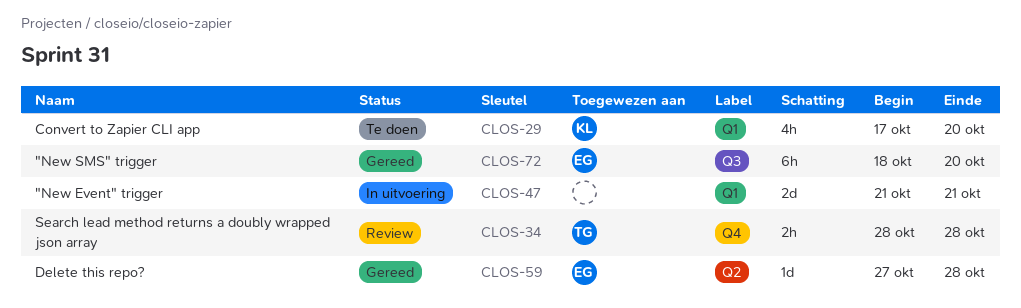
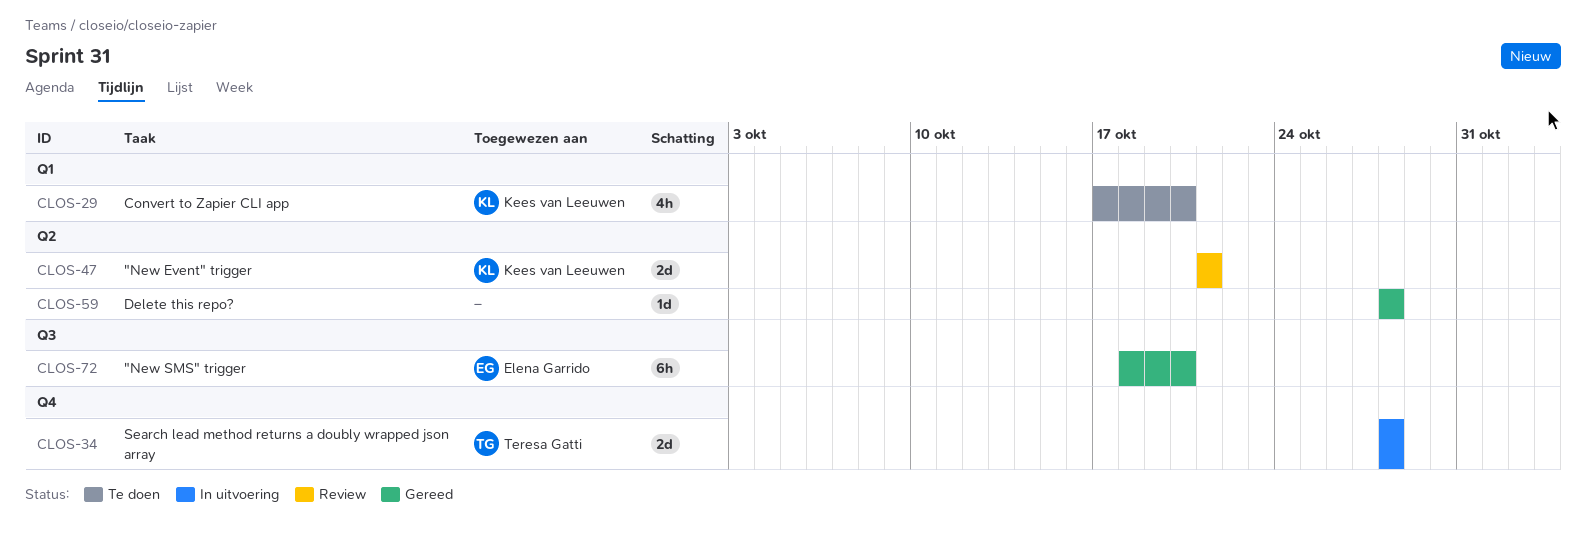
CLOS-34, status: Review -> In uitvoering
CLOS-34, estimate: 2h -> 2d
CLOS-47, status: In uitvoering -> Review
CLOS-47, owner: none -> Kees van Leeuwen
CLOS-47, label: Q1 -> Q2
CLOS-59, owner: Elena Garrido -> none
CLOS-59, start: Oct 27 -> Oct 28

